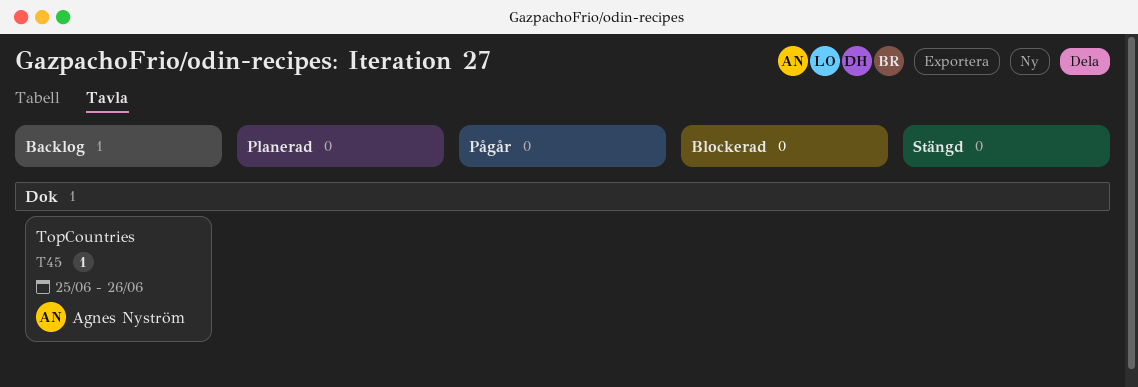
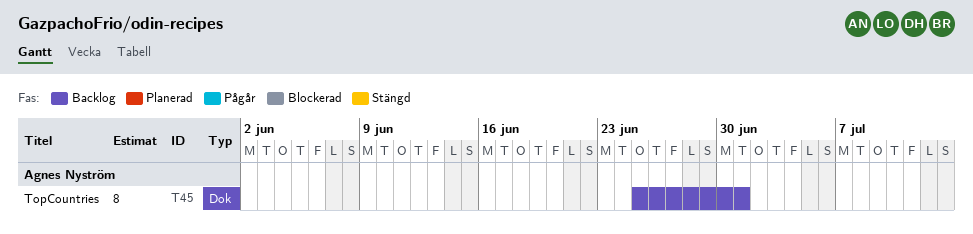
T45, estimate: 1 -> 8
T45, due: Jun 26 -> Jul 1

